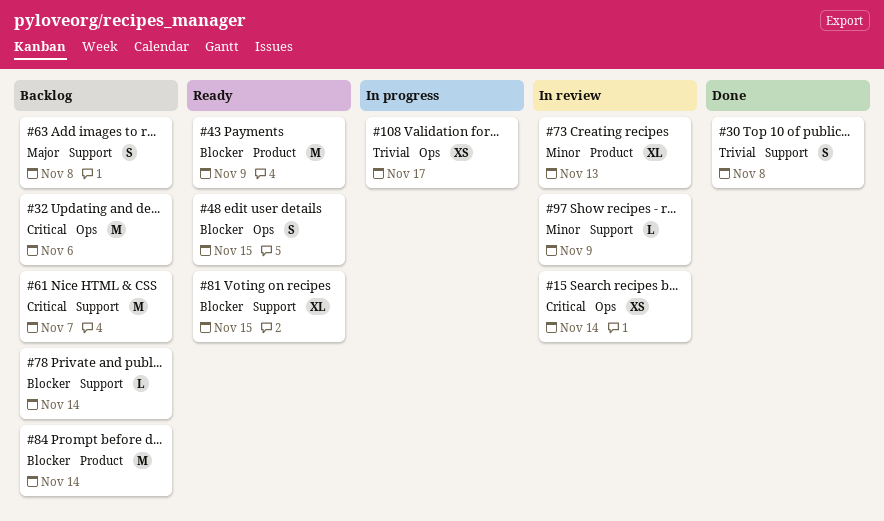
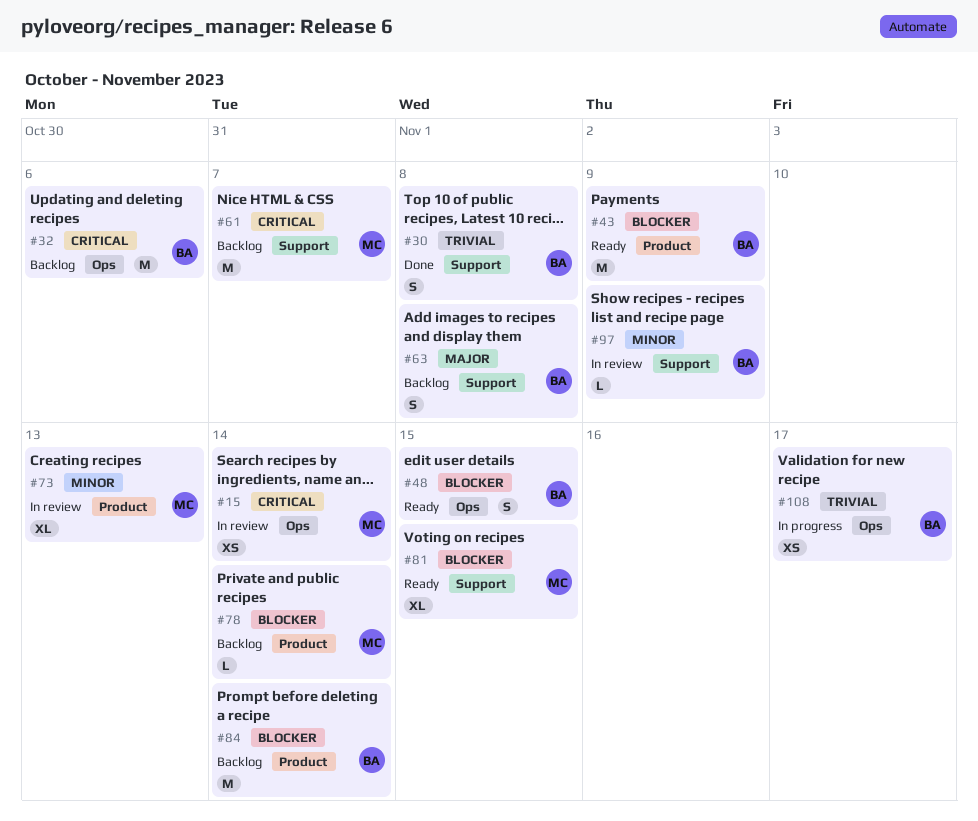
#78, label: Support -> Product

